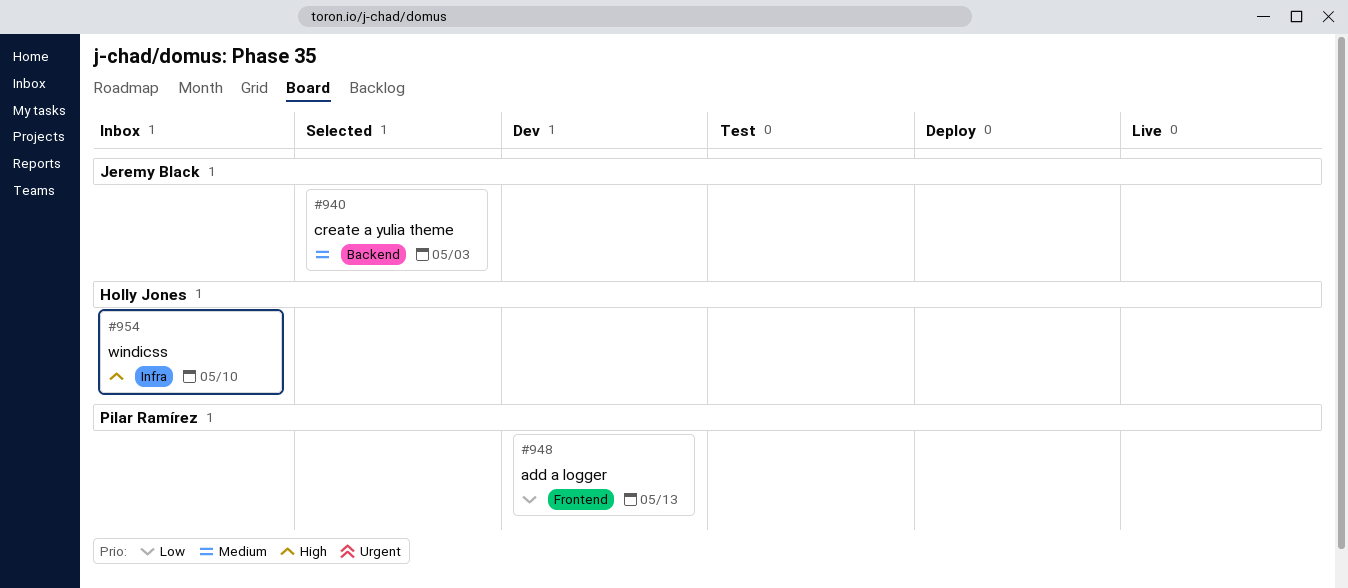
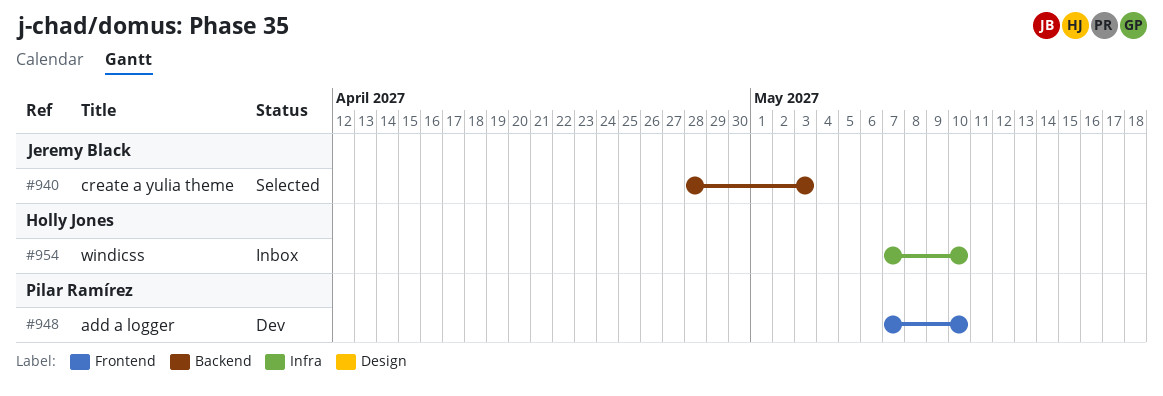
#948, due: May 13 -> May 10

